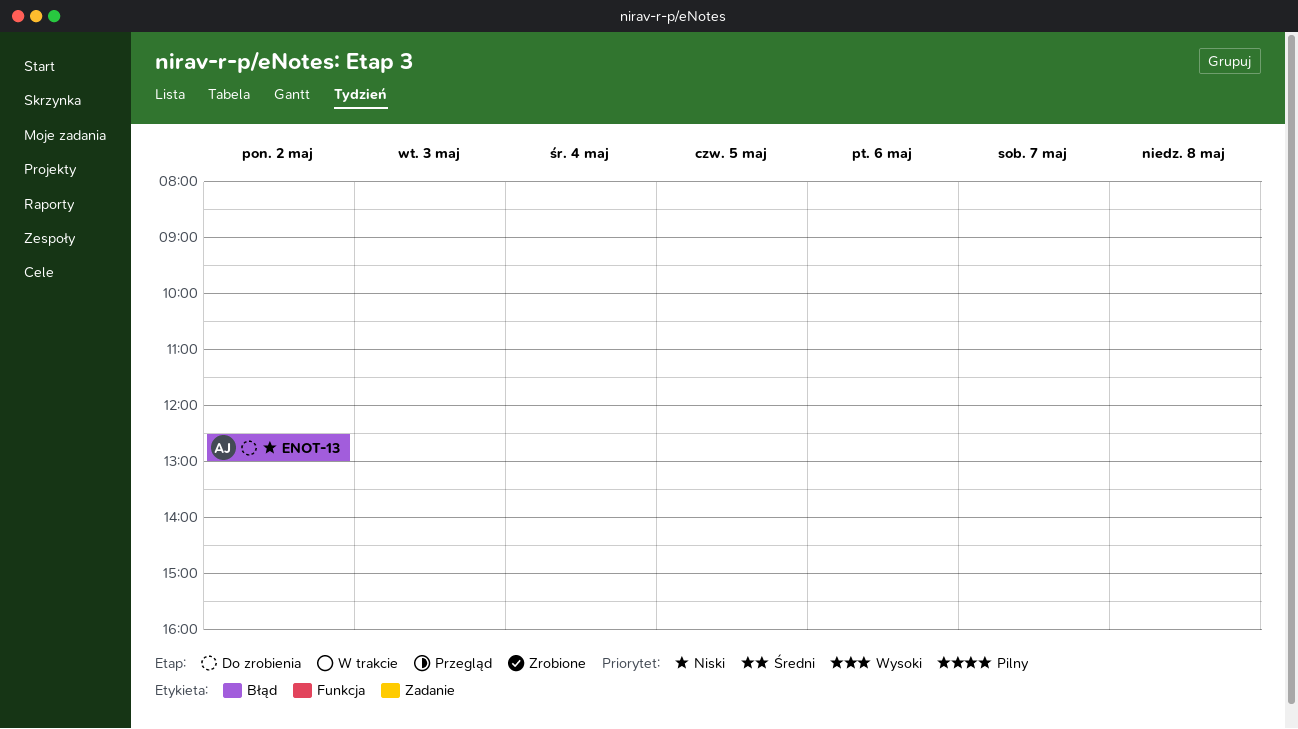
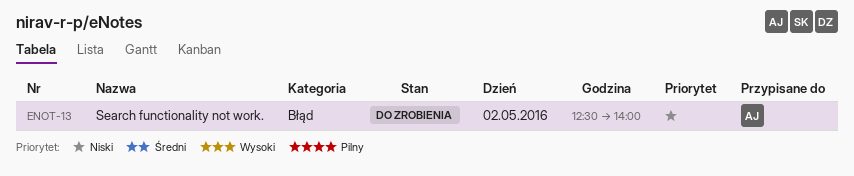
ENOT-13, ends: 13:00 -> 14:00

